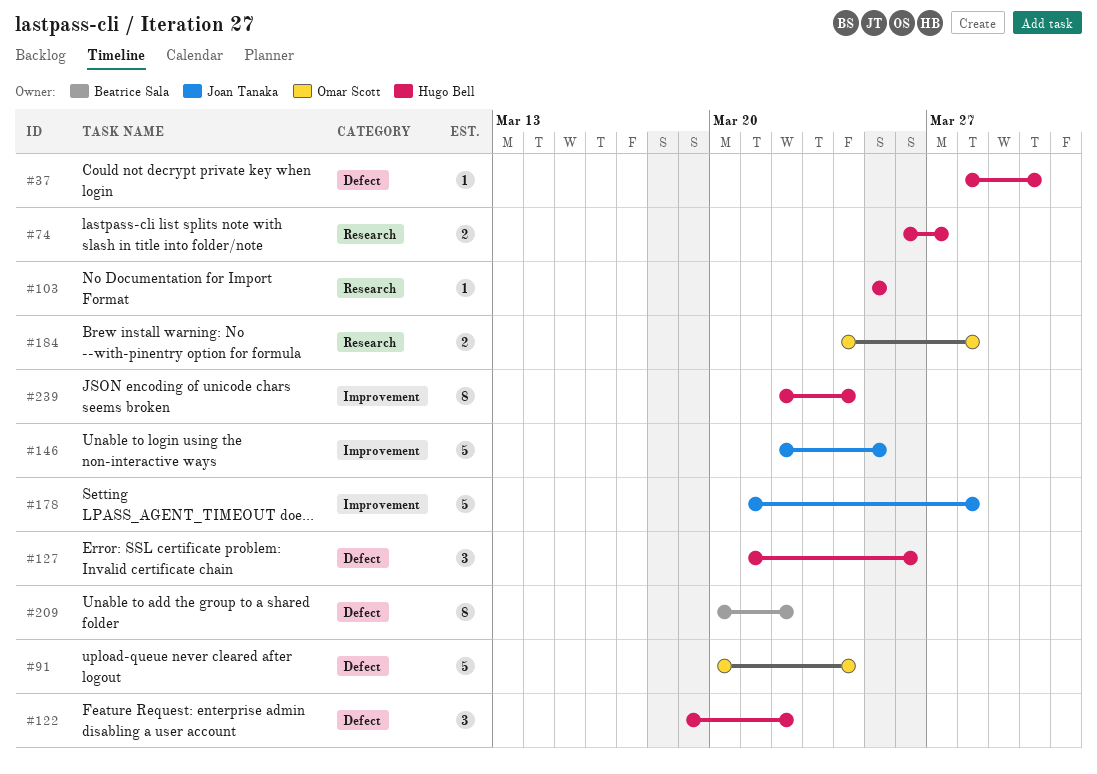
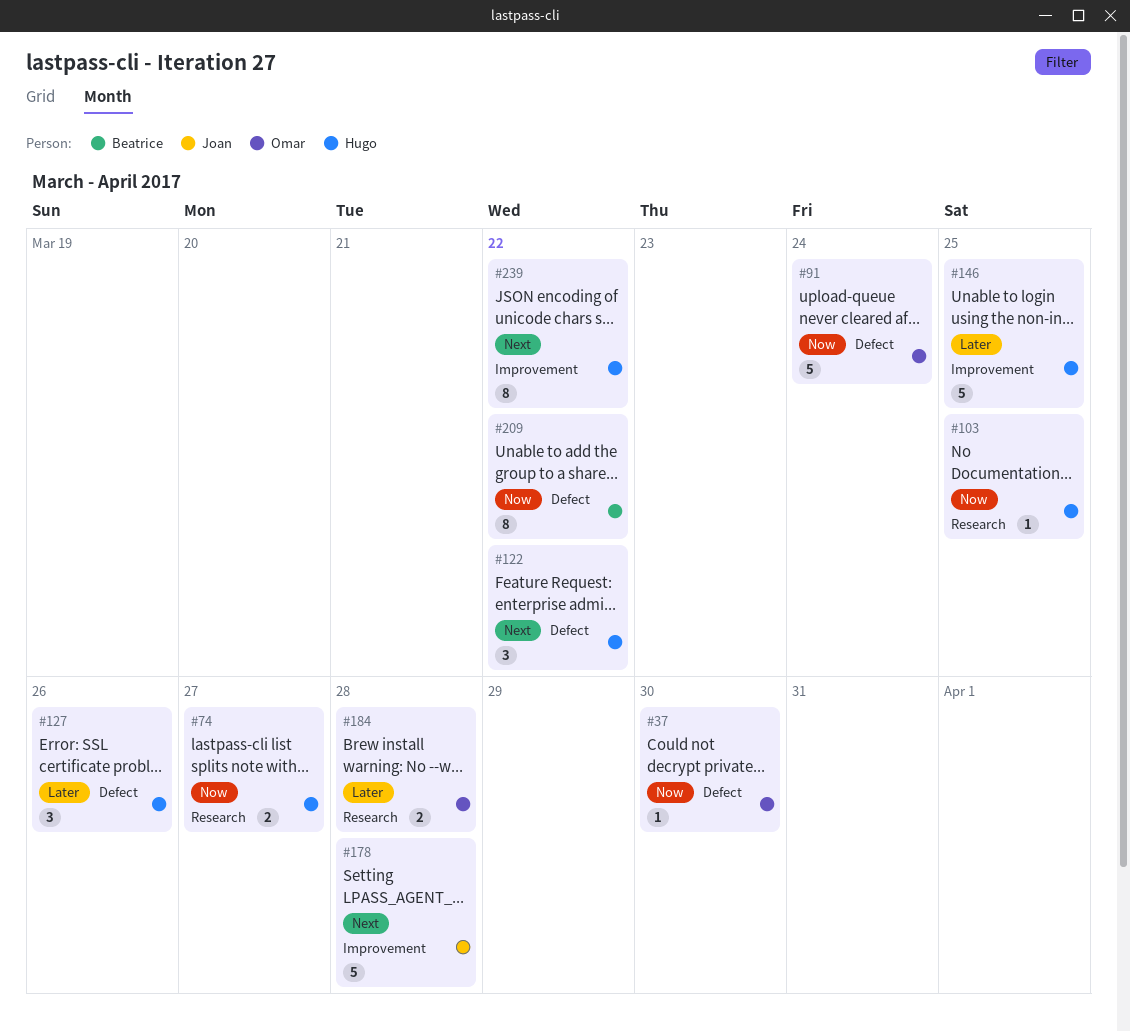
#37, owner: Hugo Bell -> Omar Scott
#146, owner: Joan Tanaka -> Hugo Bell
#239, due: Mar 24 -> Mar 22

